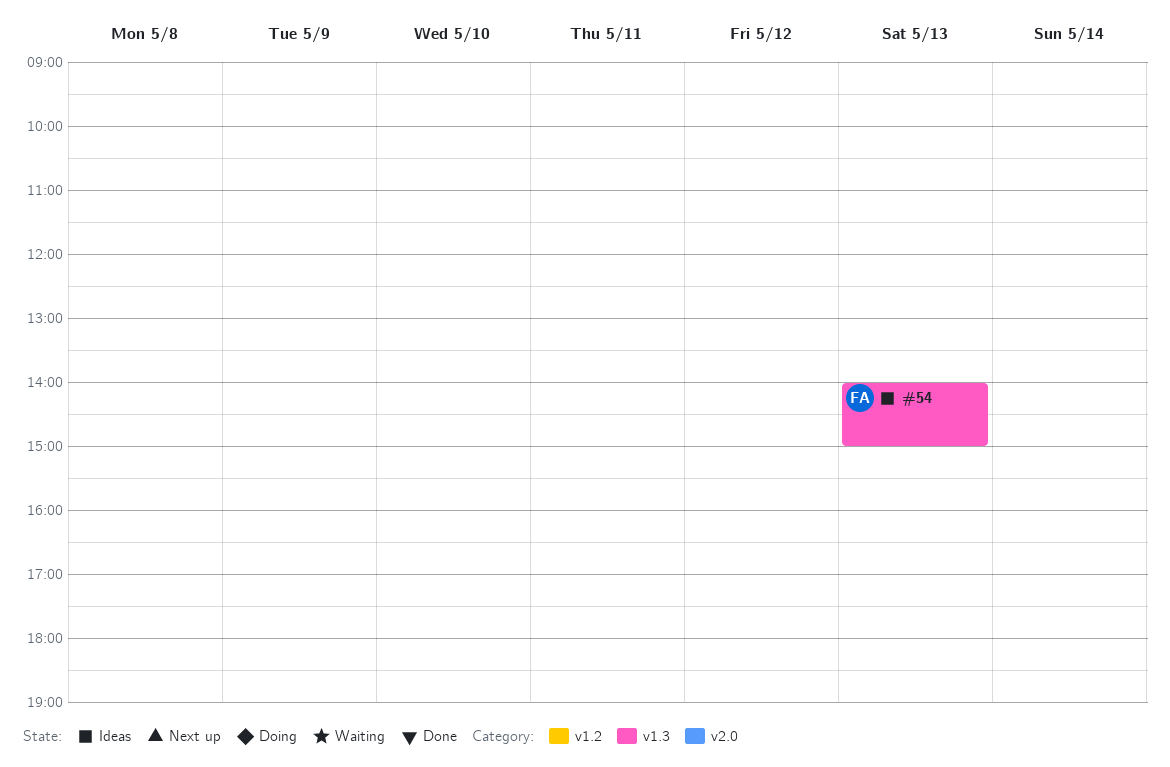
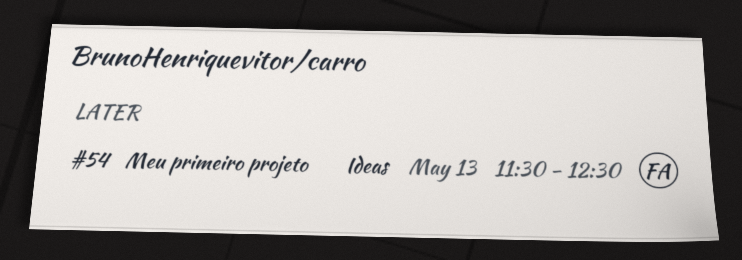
#54, begins: 14:00 -> 11:30
#54, ends: 15:00 -> 12:30

